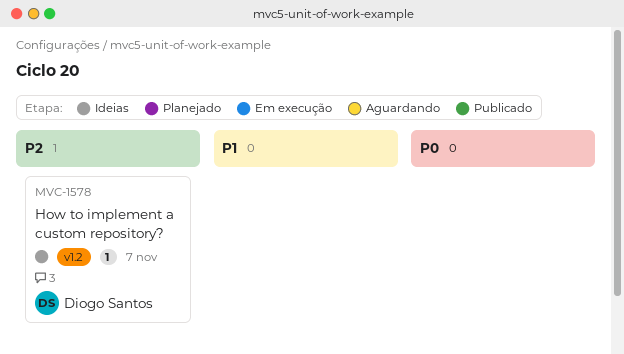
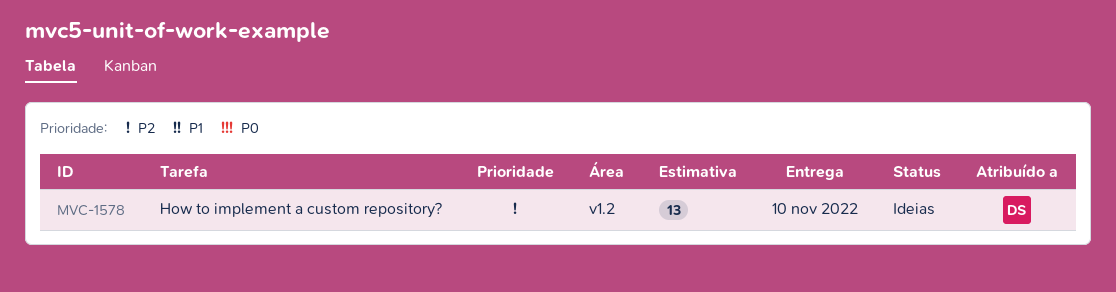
MVC-1578, estimate: 1 -> 13
MVC-1578, due: Nov 7 -> Nov 10

